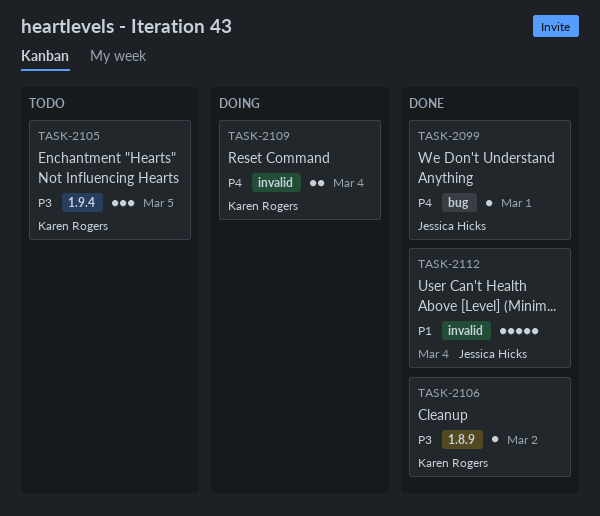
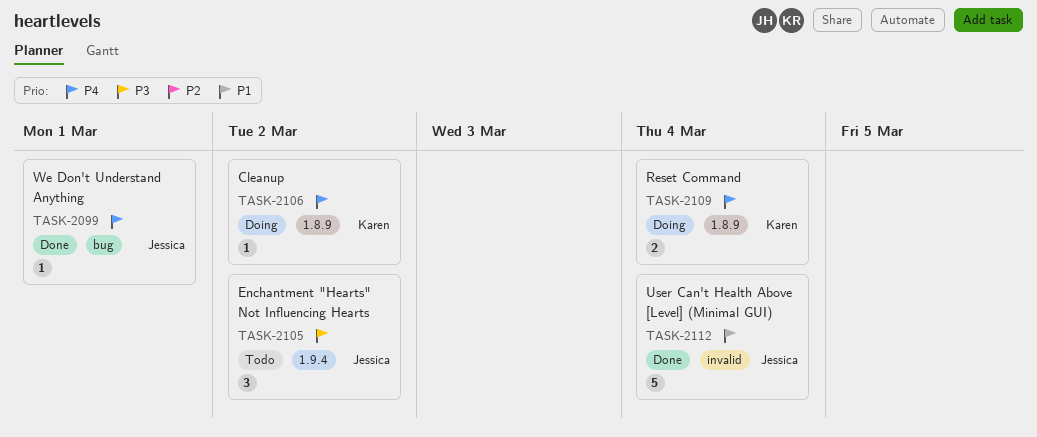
TASK-2105, owner: Karen Rogers -> Jessica Hicks
TASK-2105, due: Mar 5 -> Mar 2
TASK-2106, status: Done -> Doing
TASK-2106, priority: P3 -> P4
TASK-2109, label: invalid -> 1.8.9

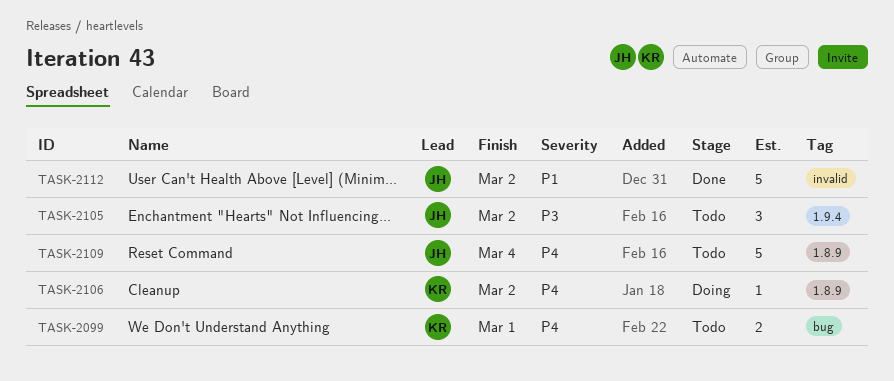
TASK-2099, status: Done -> Todo
TASK-2099, owner: Jessica -> Karen
TASK-2099, estimate: 1 -> 2
TASK-2109, status: Doing -> Todo
TASK-2109, owner: Karen -> Jessica
TASK-2109, estimate: 2 -> 5
TASK-2112, due: Mar 4 -> Mar 2

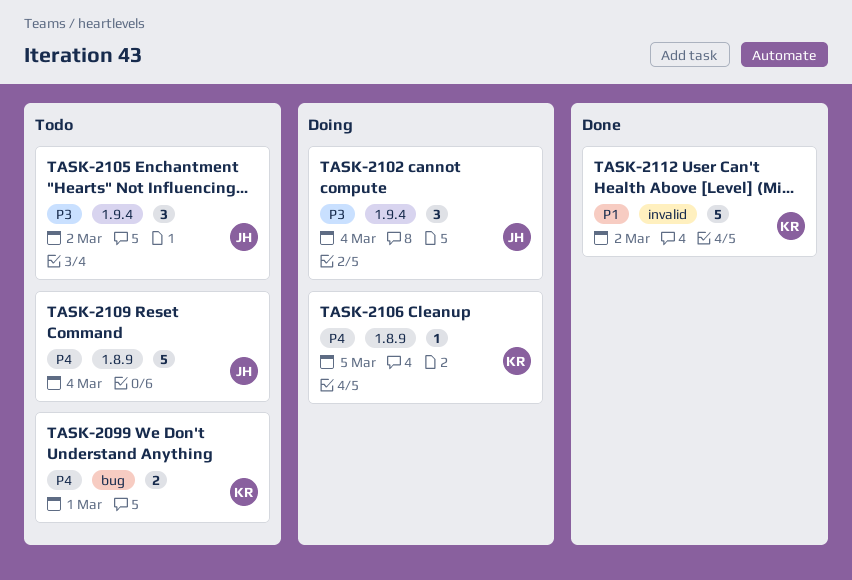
TASK-2102: none -> present
TASK-2106, due: Mar 2 -> Mar 5
TASK-2112, owner: JH -> KR

